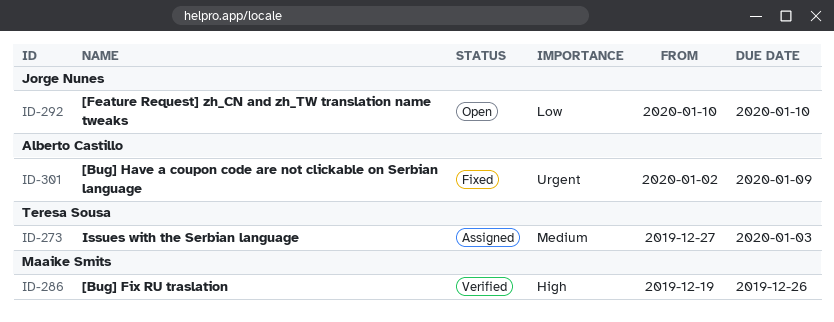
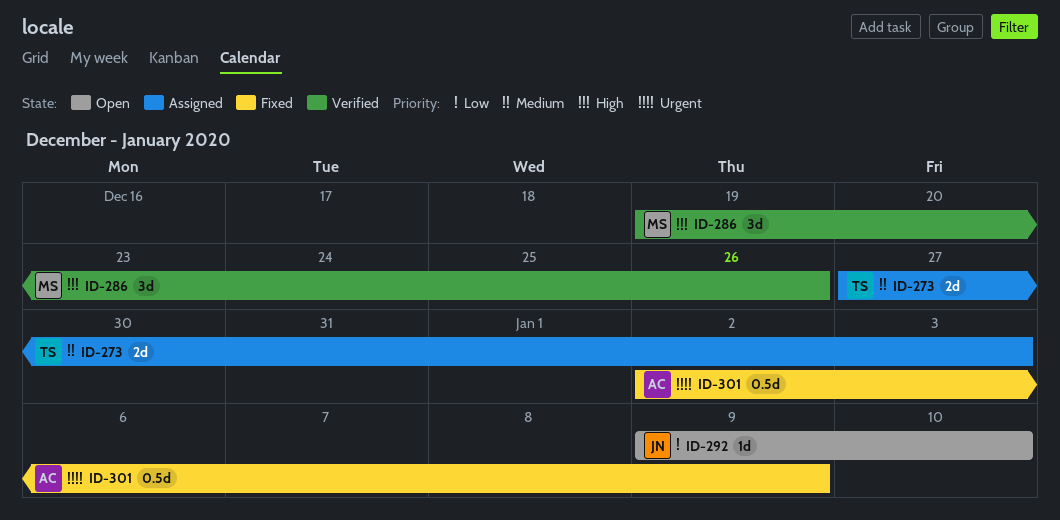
ID-292, start: Jan 10 -> Jan 9

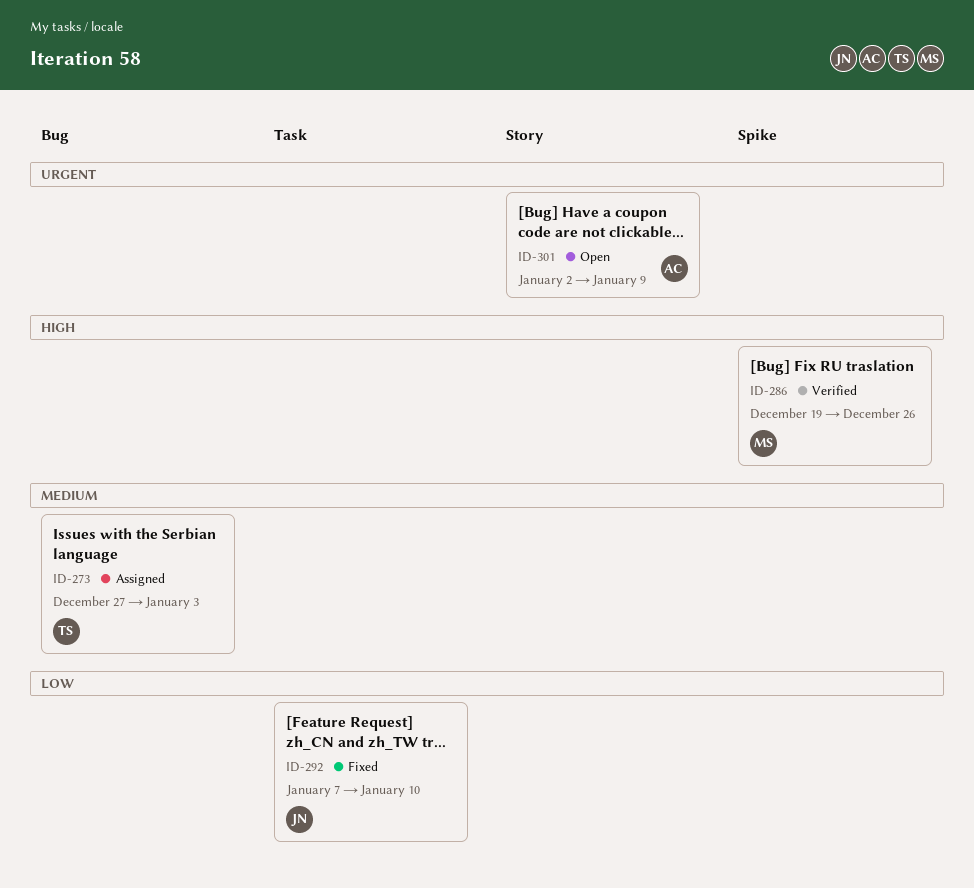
ID-292, status: Open -> Fixed
ID-292, start: Jan 9 -> Jan 7
ID-301, status: Fixed -> Open

